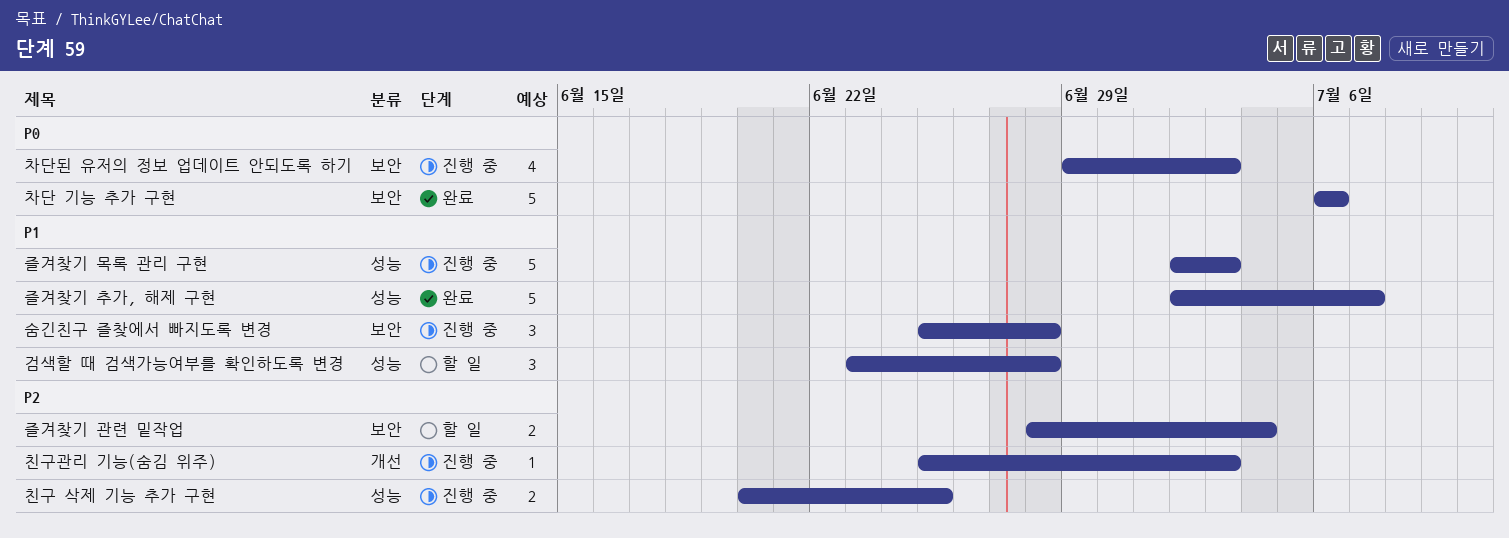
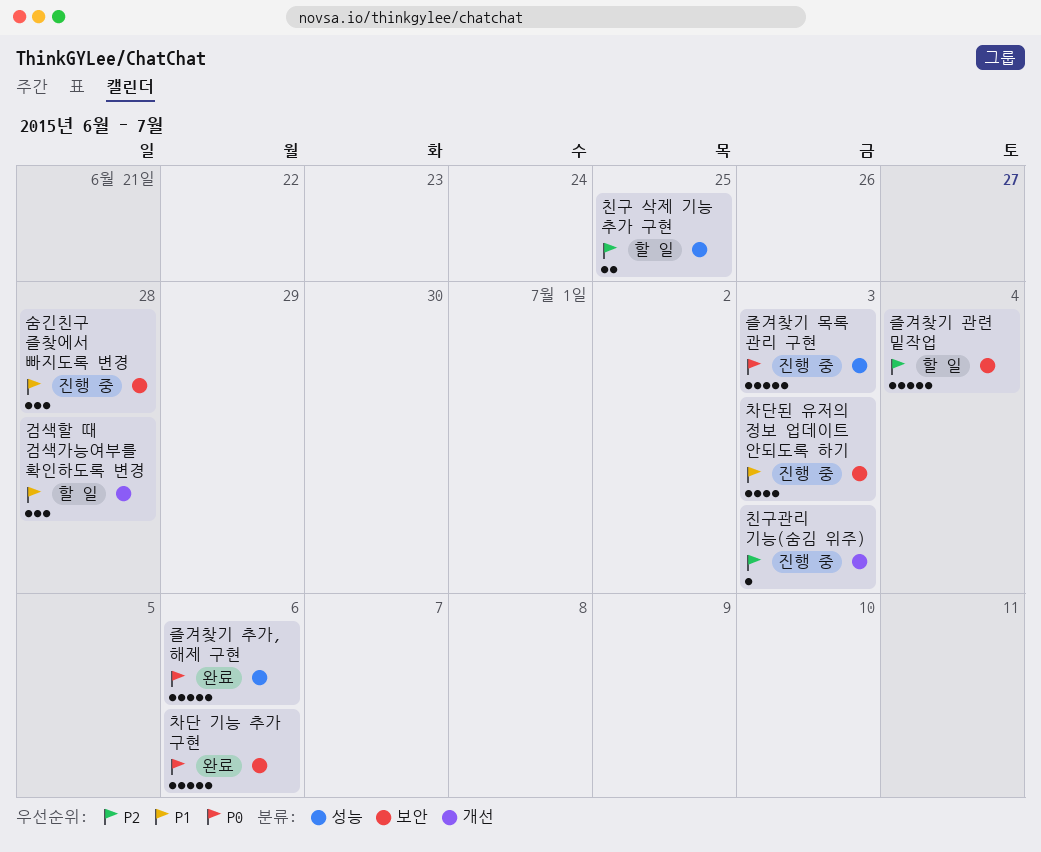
검색할 때 검색가능여부를 확인하도록 변경, label: 성능 -> 개선
즐겨찾기 관련 밑작업, estimate: 2 -> 5
즐겨찾기 목록 관리 구현, priority: P1 -> P0
즐겨찾기 추가, 해제 구현, priority: P1 -> P0
즐겨찾기 추가, 해제 구현, due: Jul 7 -> Jul 6
차단된 유저의 정보 업데이트 안되도록 하기, priority: P0 -> P1
친구 삭제 기능 추가 구현, status: 진행 중 -> 할 일

